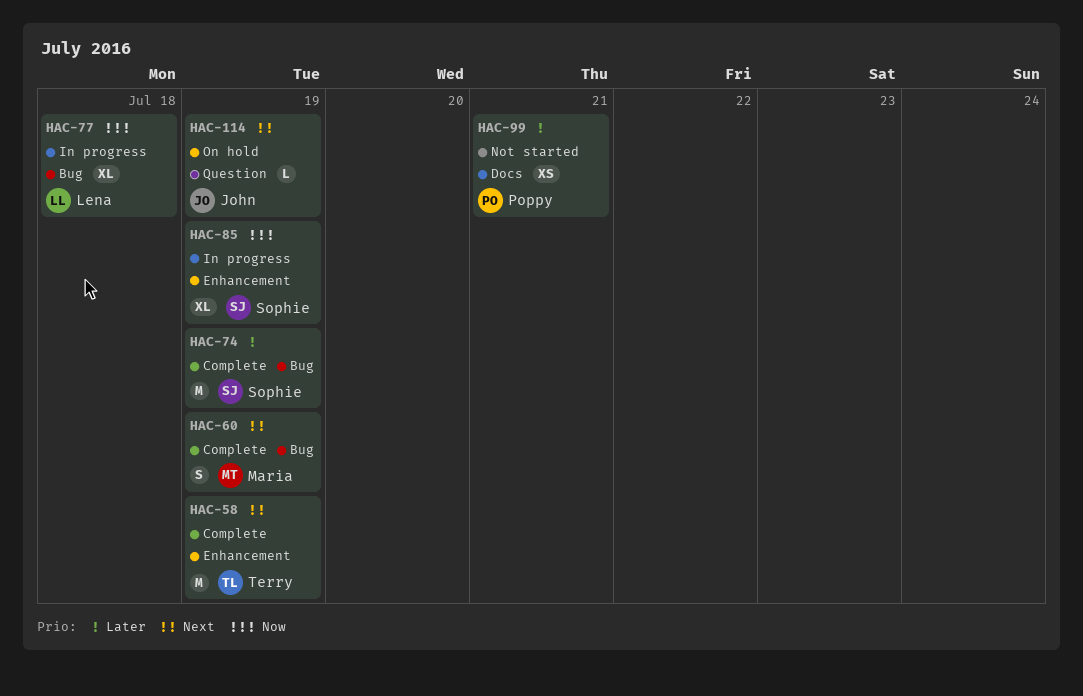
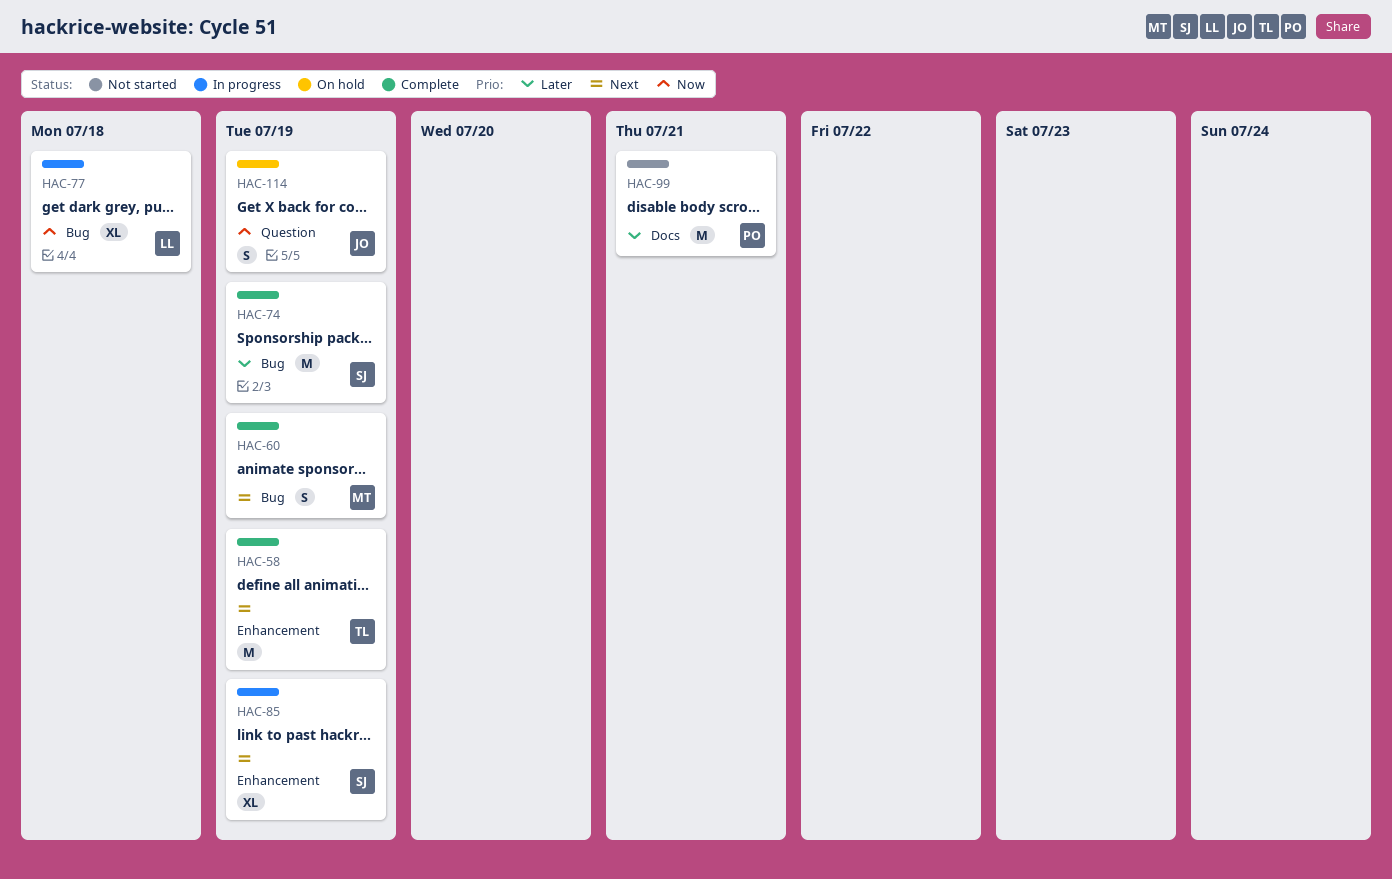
HAC-85, priority: Now -> Next
HAC-99, estimate: XS -> M
HAC-114, priority: Next -> Now
HAC-114, estimate: L -> S

